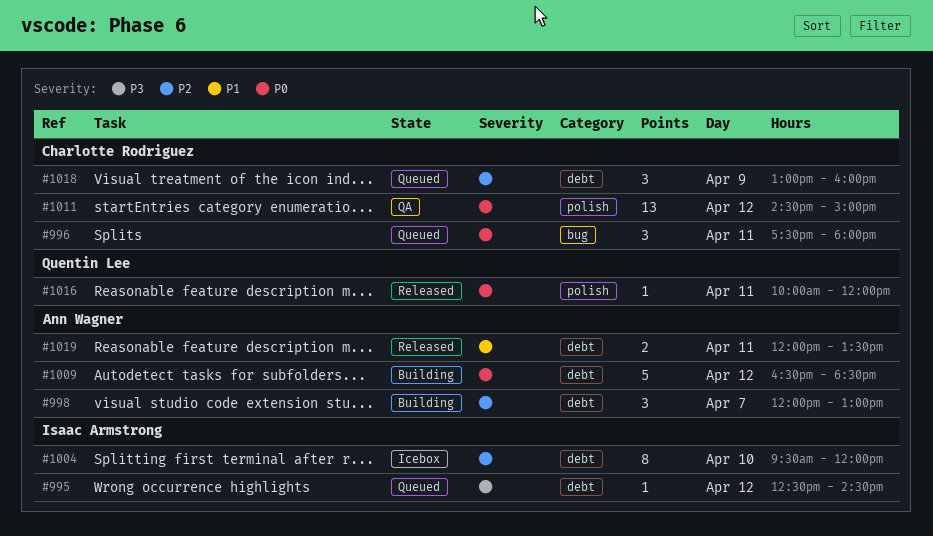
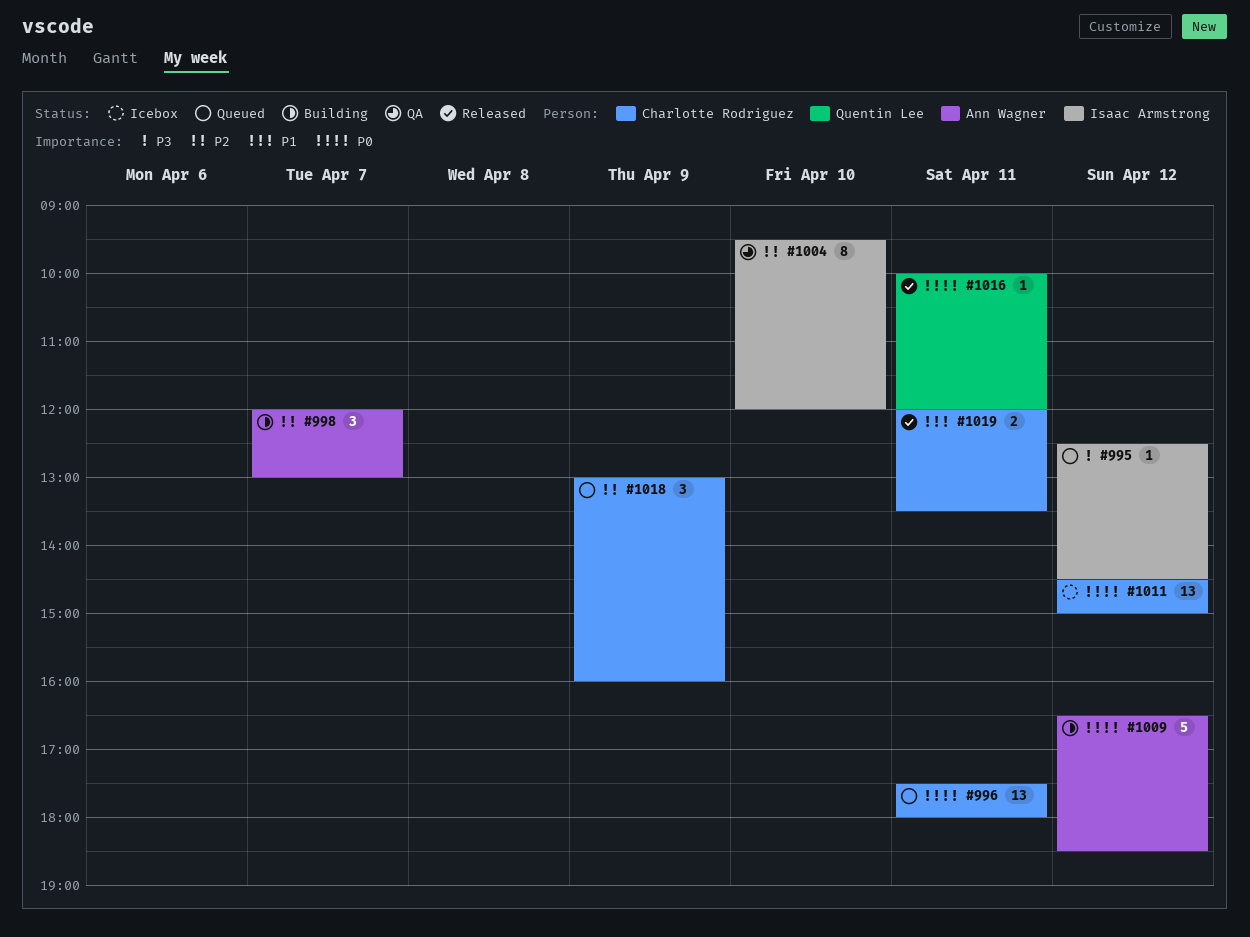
#996, estimate: 3 -> 13
#1004, status: Icebox -> QA
#1011, status: QA -> Icebox
#1019, owner: Ann Wagner -> Charlotte Rodriguez

